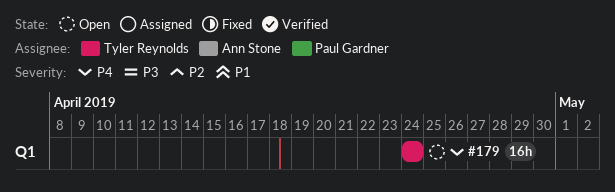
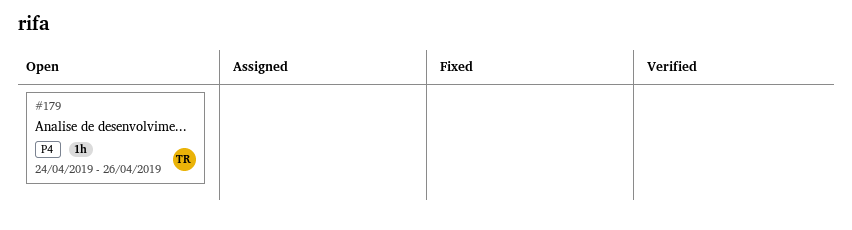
#179, estimate: 16h -> 1h
#179, due: Apr 24 -> Apr 26

